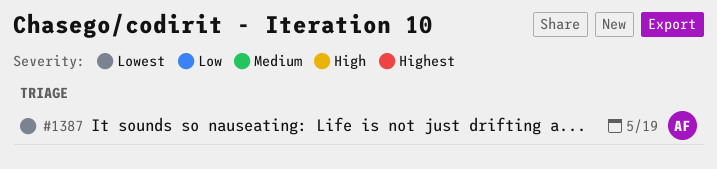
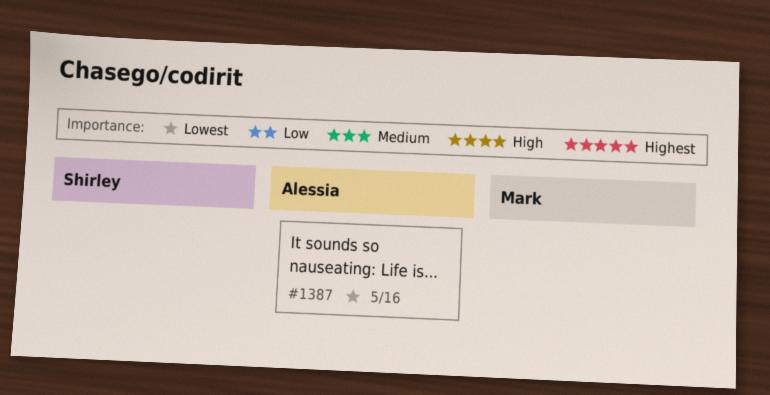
#1387, due: May 19 -> May 16

